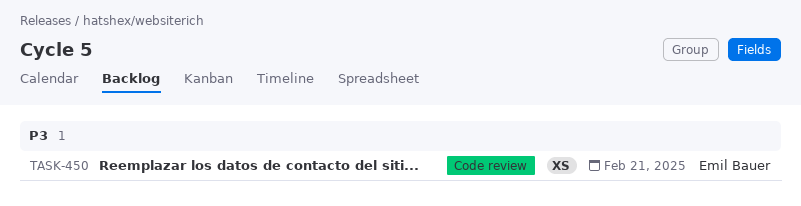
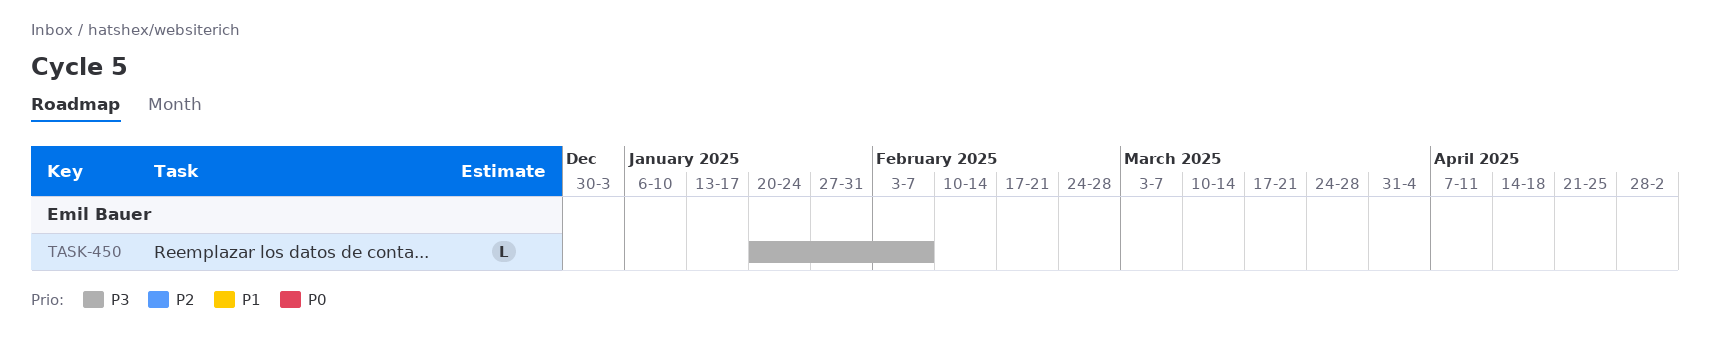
TASK-450, estimate: XS -> L
TASK-450, due: Feb 21 -> Feb 7

